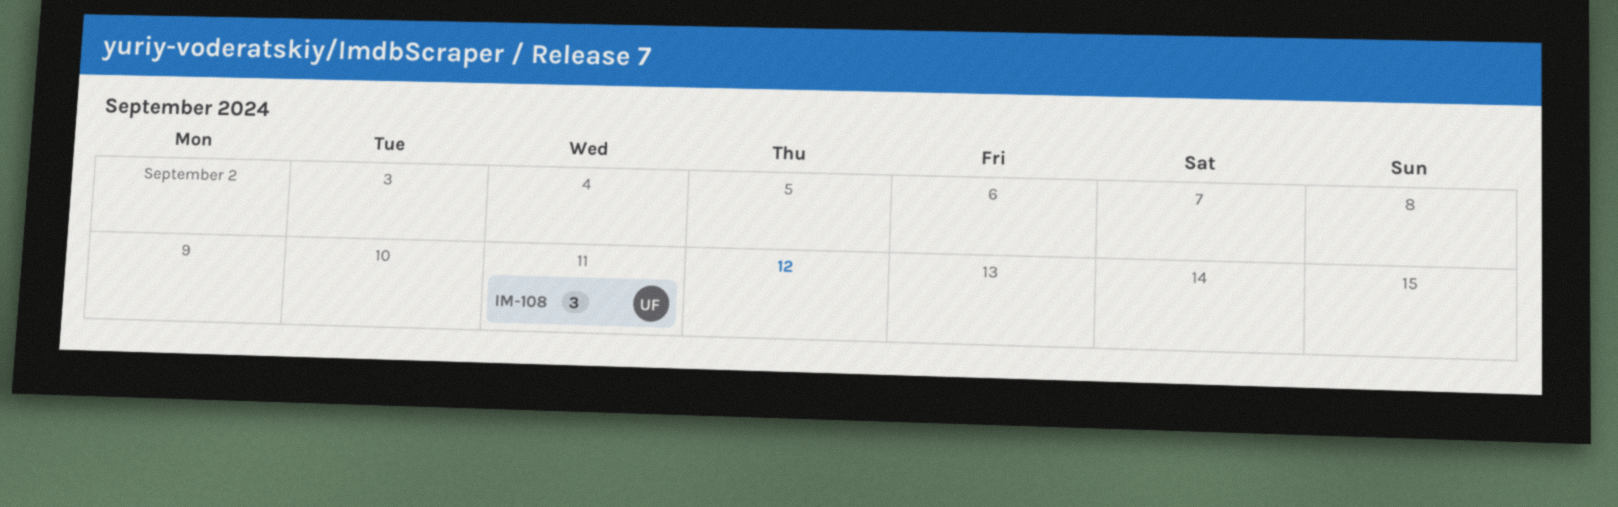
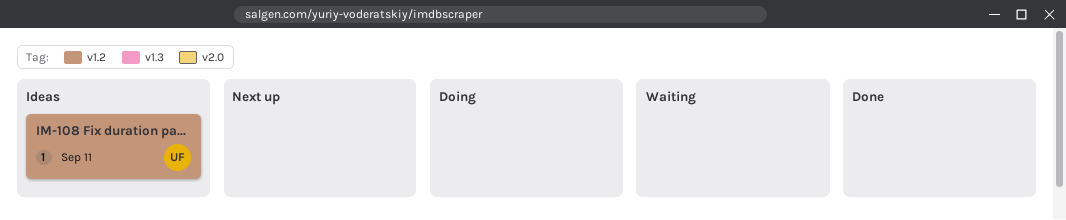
IM-108, estimate: 3 -> 1

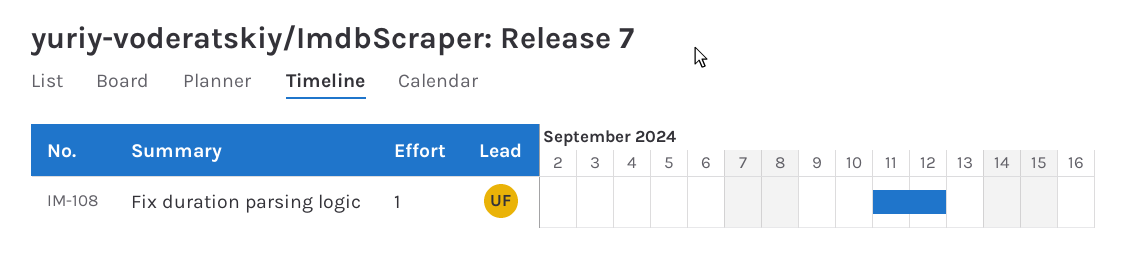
IM-108, due: Sep 11 -> Sep 12

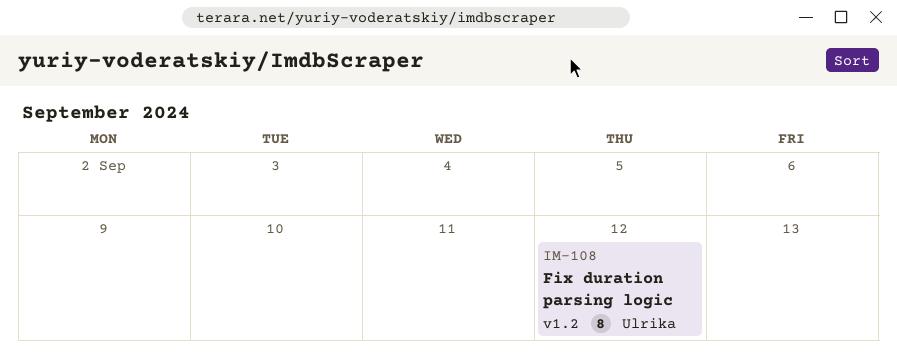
IM-108, estimate: 1 -> 8

